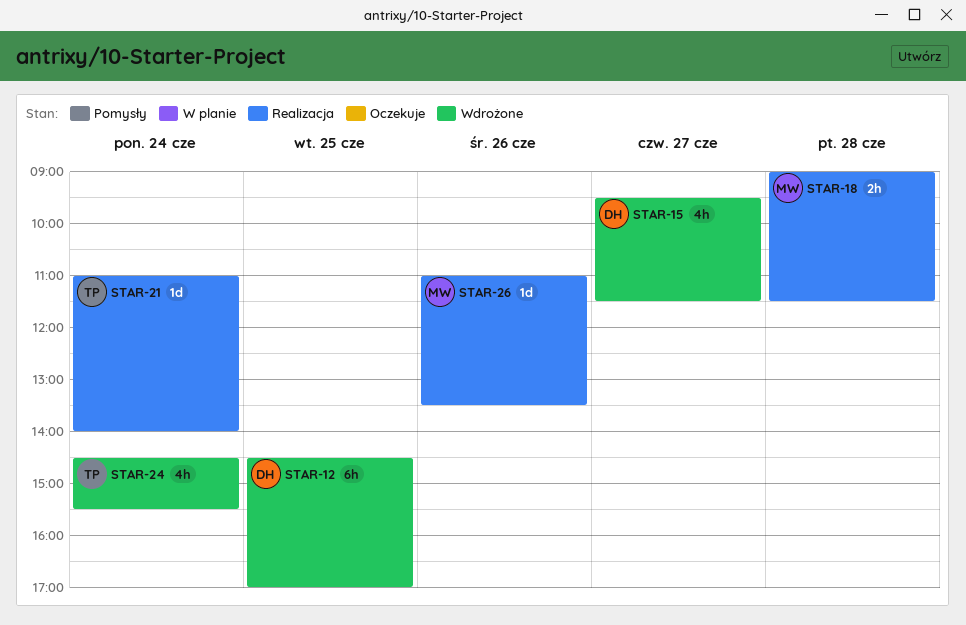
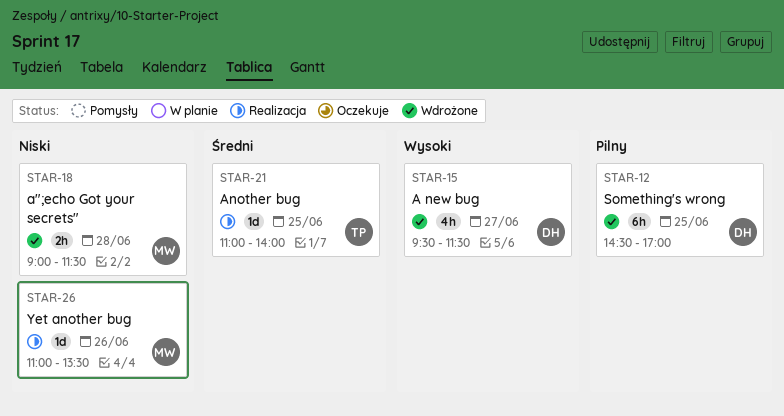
STAR-18, status: Realizacja -> Wdrożone
STAR-21, day: Jun 24 -> Jun 25
STAR-24: present -> none

